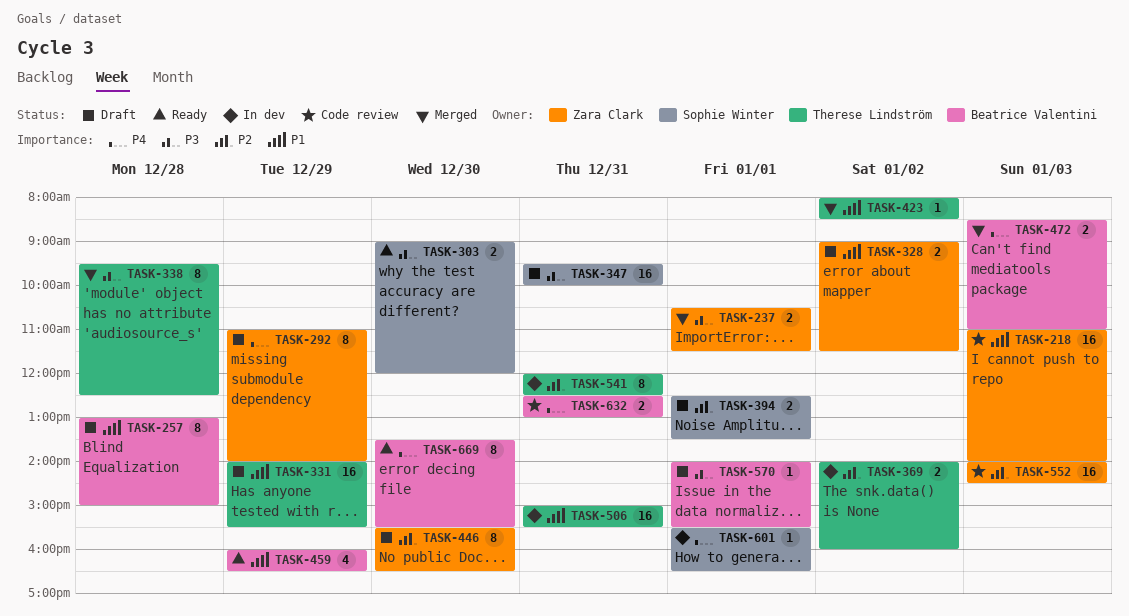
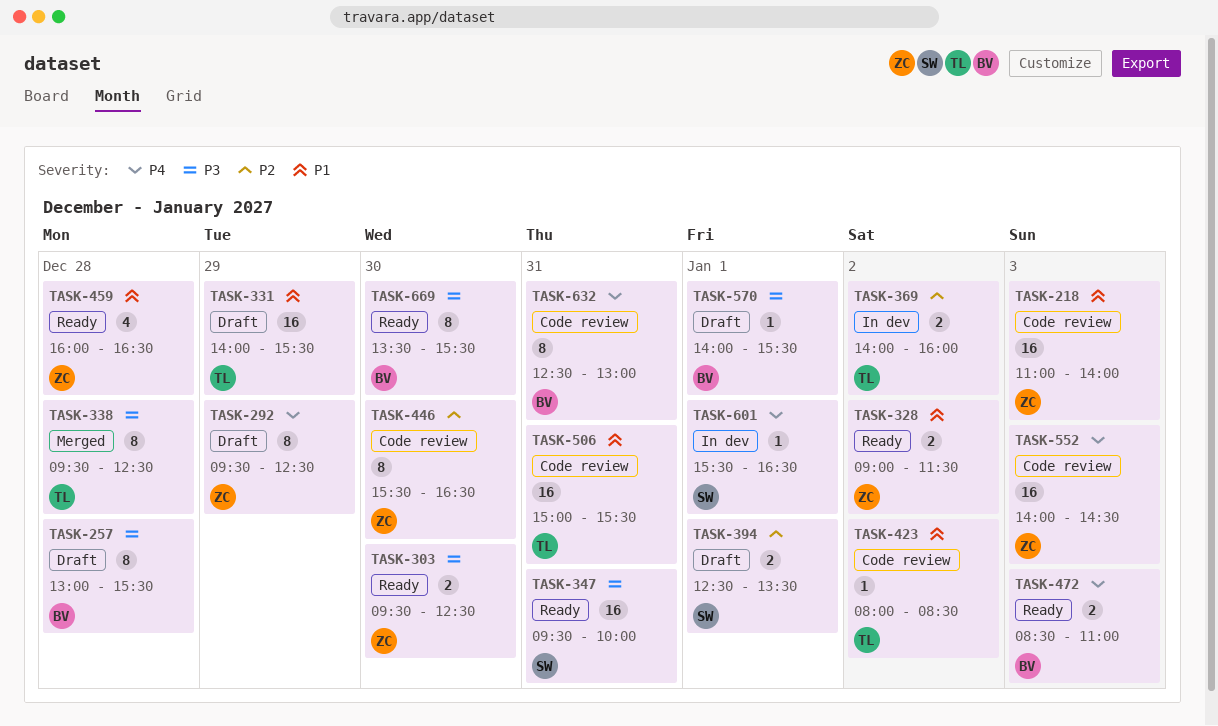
TASK-237: present -> none
TASK-257, priority: P1 -> P3
TASK-257, ends: 15:00 -> 15:30
TASK-292, begins: 11:00 -> 09:30
TASK-292, ends: 14:00 -> 12:30
TASK-303, owner: Sophie Winter -> Zara Clark
TASK-303, begins: 09:00 -> 09:30
TASK-303, ends: 12:00 -> 12:30
TASK-328, status: Draft -> Ready
TASK-347, status: Draft -> Ready
TASK-423, status: Merged -> Code review
TASK-446, status: Draft -> Code review
TASK-459, owner: Beatrice Valentini -> Zara Clark
TASK-459, day: Dec 29 -> Dec 28
TASK-472, status: Merged -> Ready
TASK-506, status: In dev -> Code review
TASK-541: present -> none
TASK-552, priority: P2 -> P4
TASK-632, estimate: 2 -> 8
TASK-669, priority: P4 -> P3

